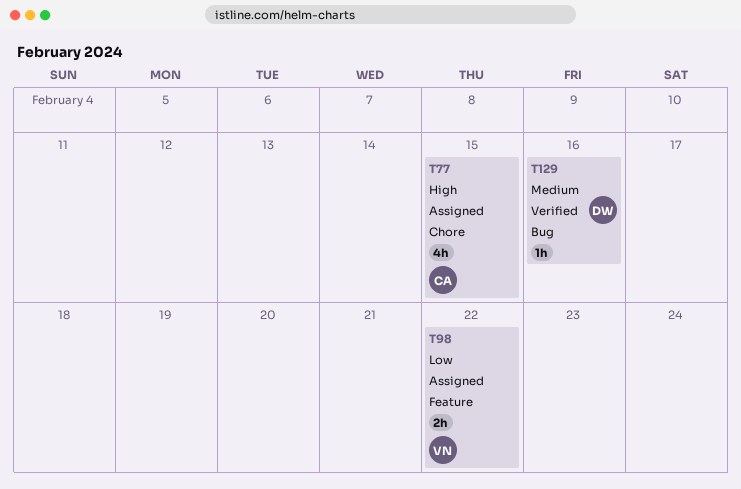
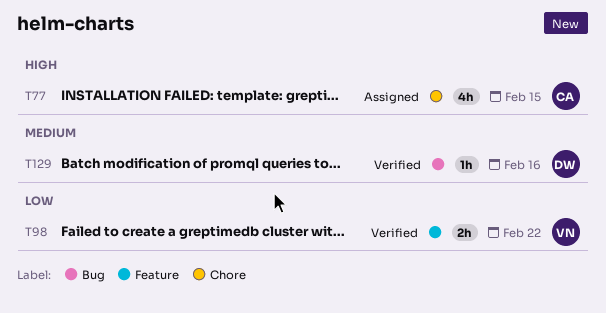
T98, status: Assigned -> Verified

